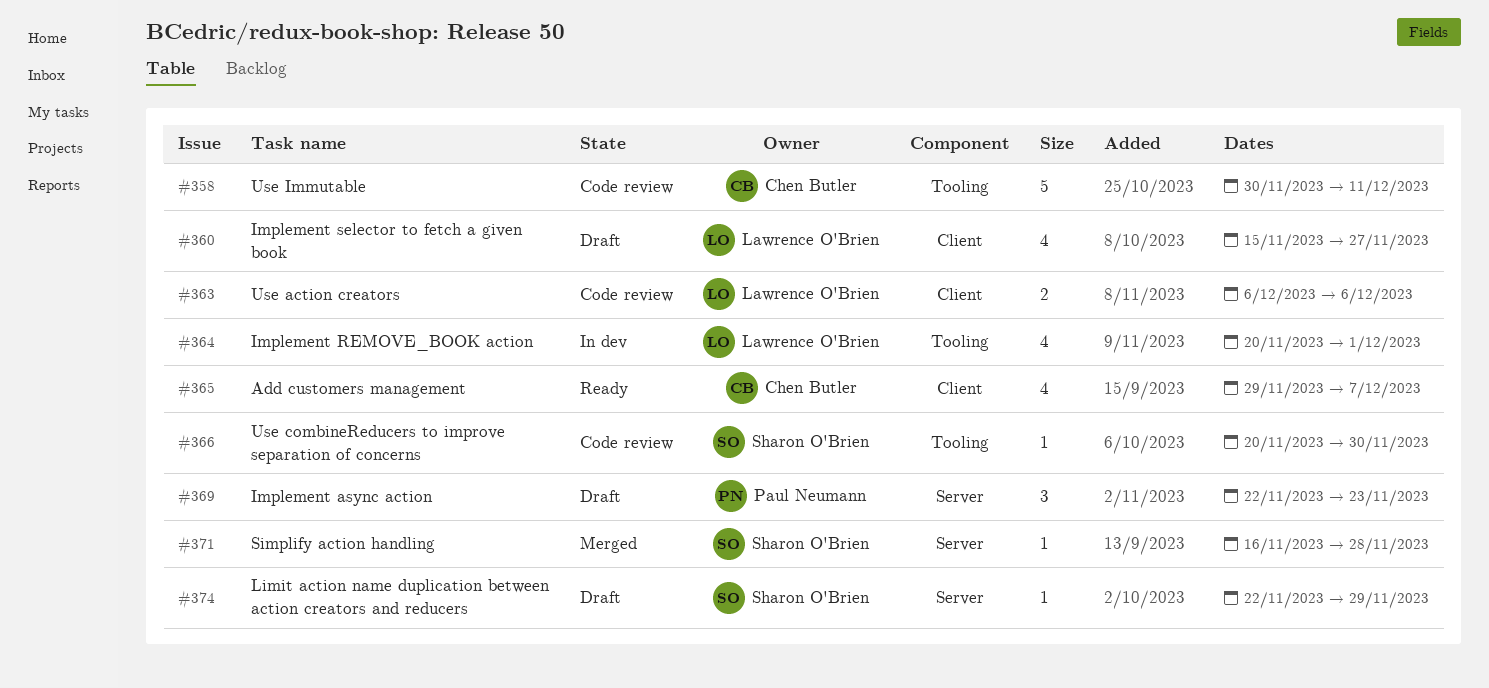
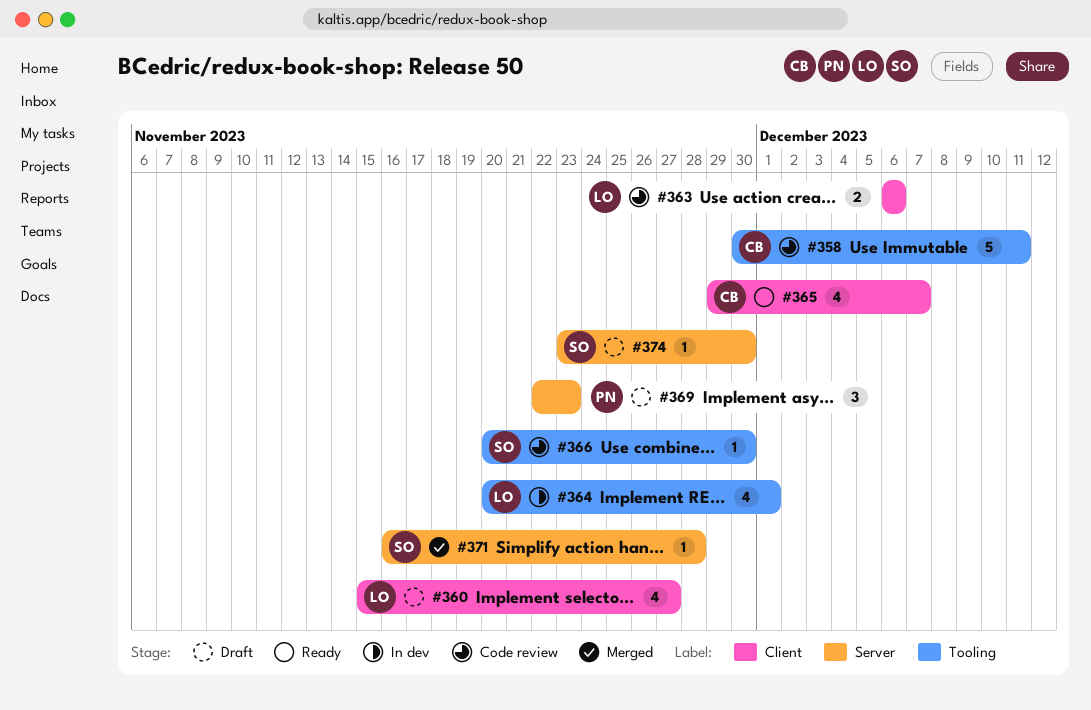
#374, start: Nov 22 -> Nov 23
#374, due: Nov 29 -> Nov 30

